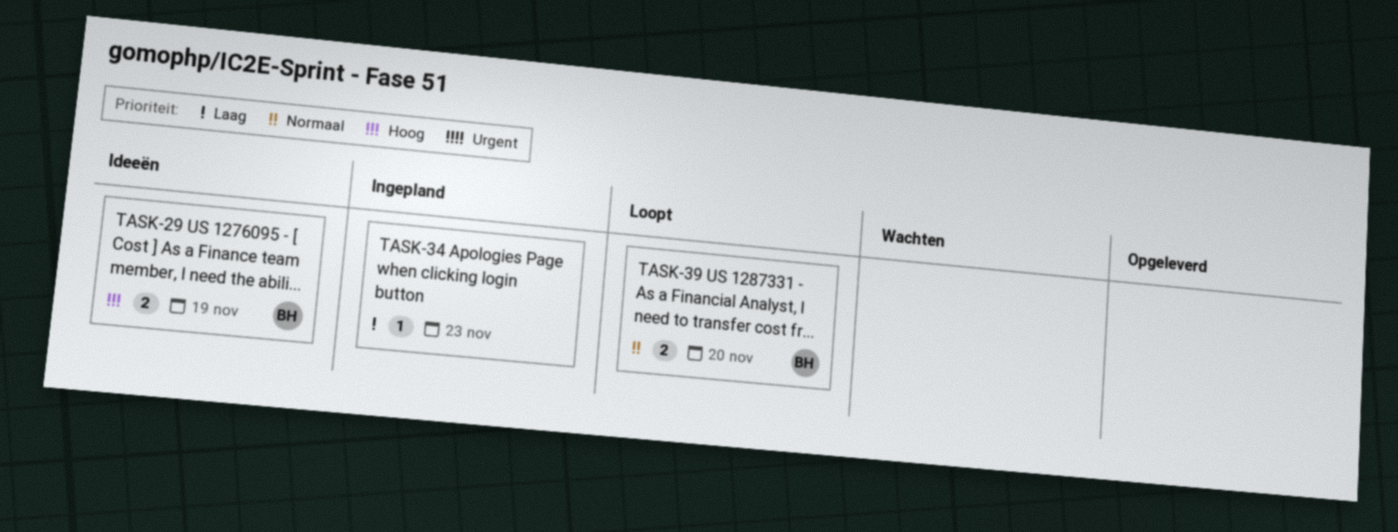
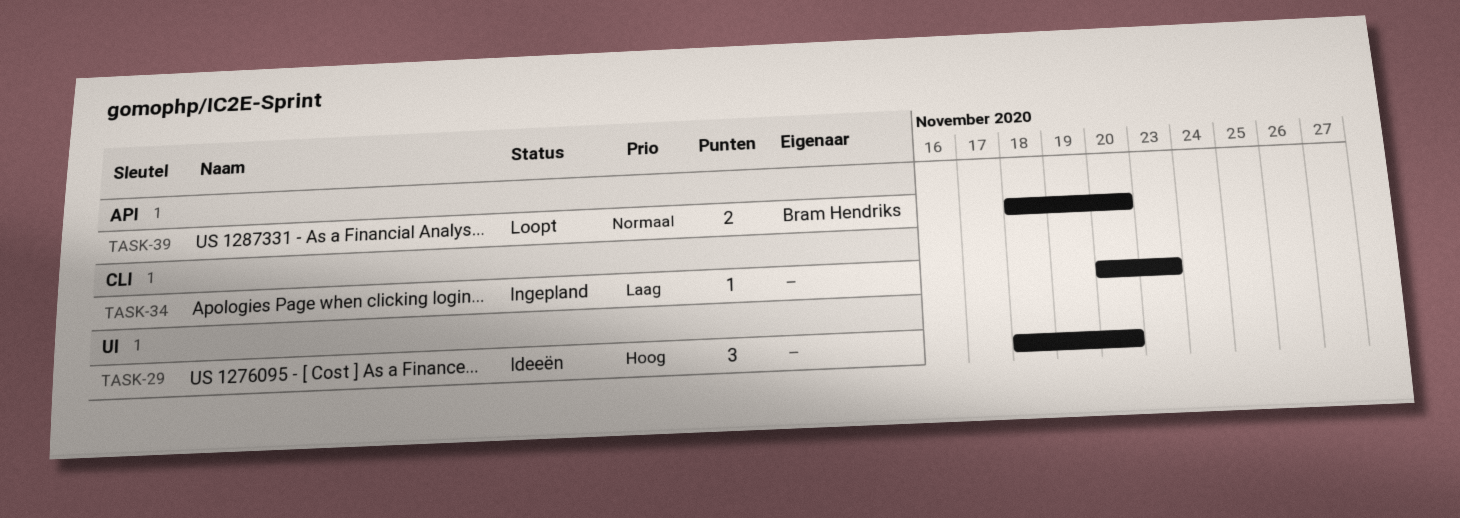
TASK-29, owner: Bram Hendriks -> none
TASK-29, estimate: 2 -> 3
TASK-29, due: Nov 19 -> Nov 20

